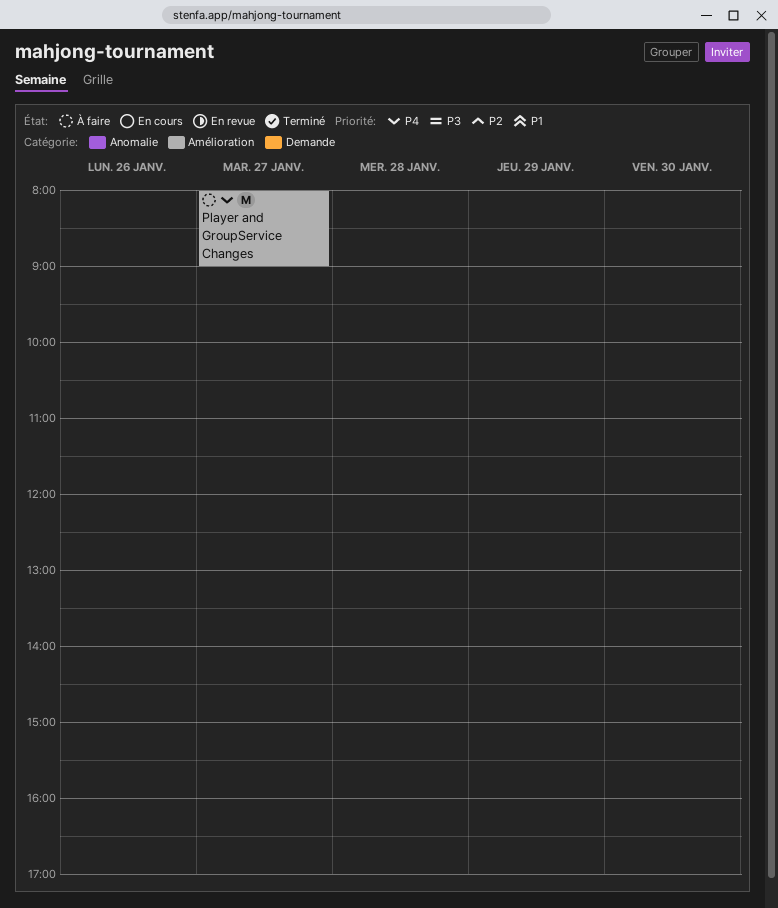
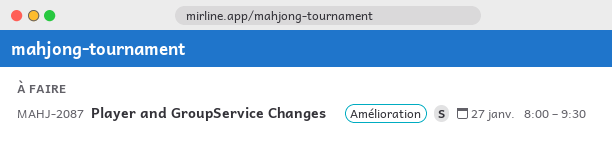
Player and GroupService Changes, estimate: M -> S
Player and GroupService Changes, ends: 09:00 -> 09:30

